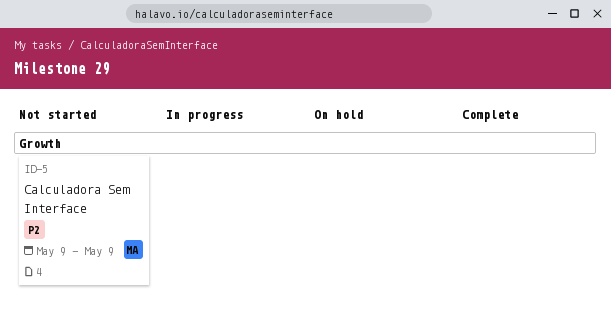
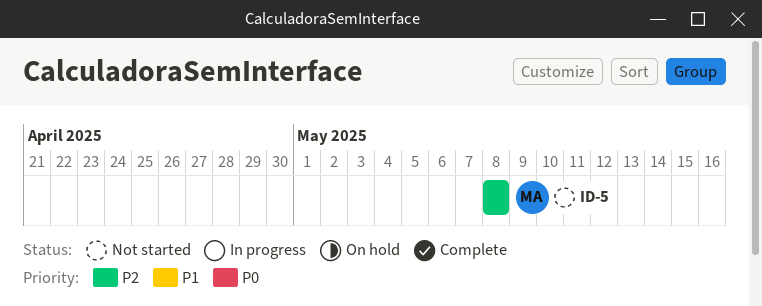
ID-5, start: May 9 -> May 8
ID-5, due: May 9 -> May 8

